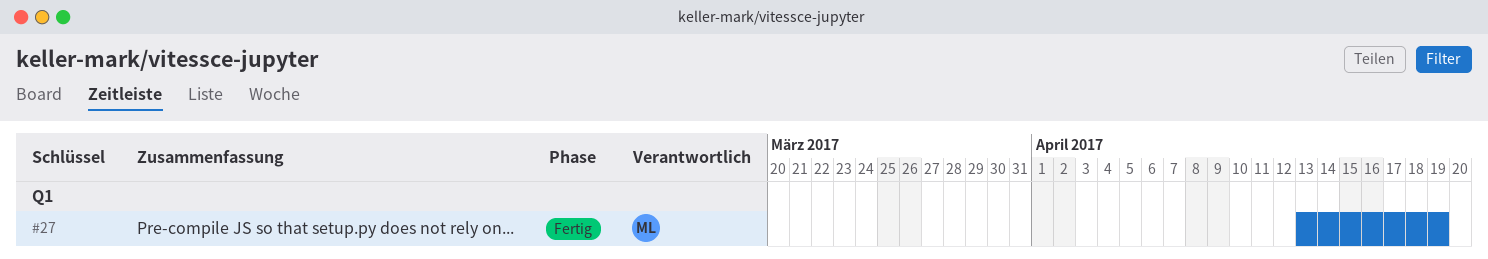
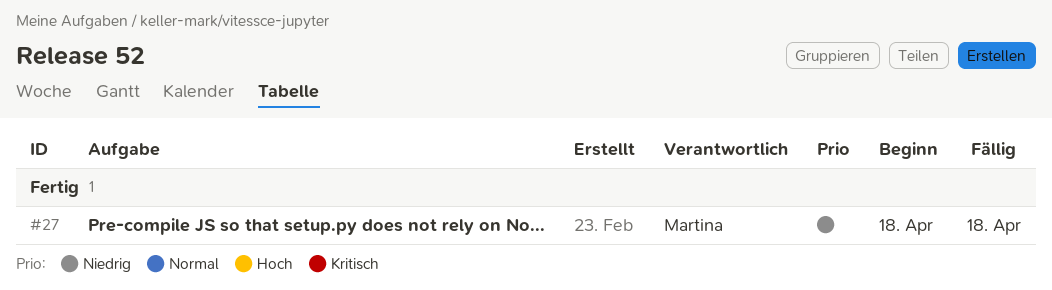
#27, start: Apr 13 -> Apr 18
#27, due: Apr 19 -> Apr 18

